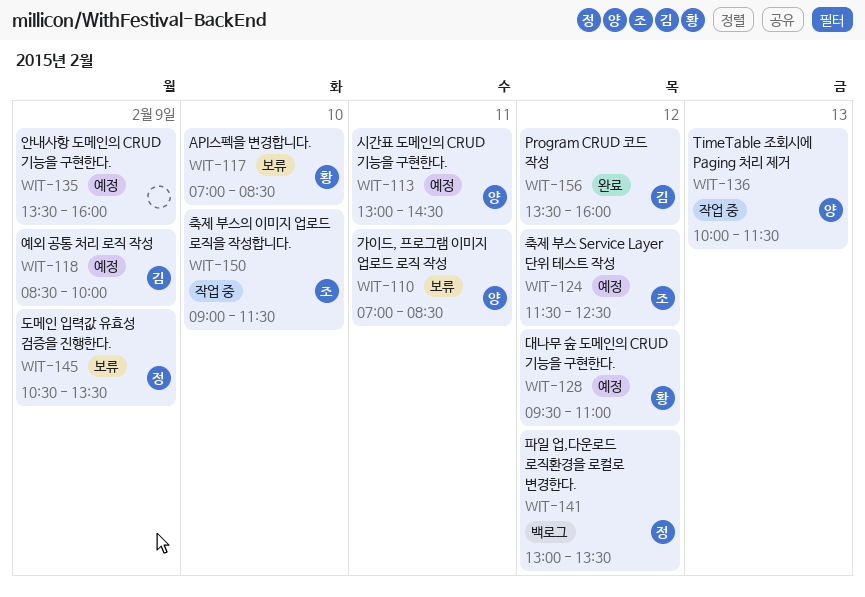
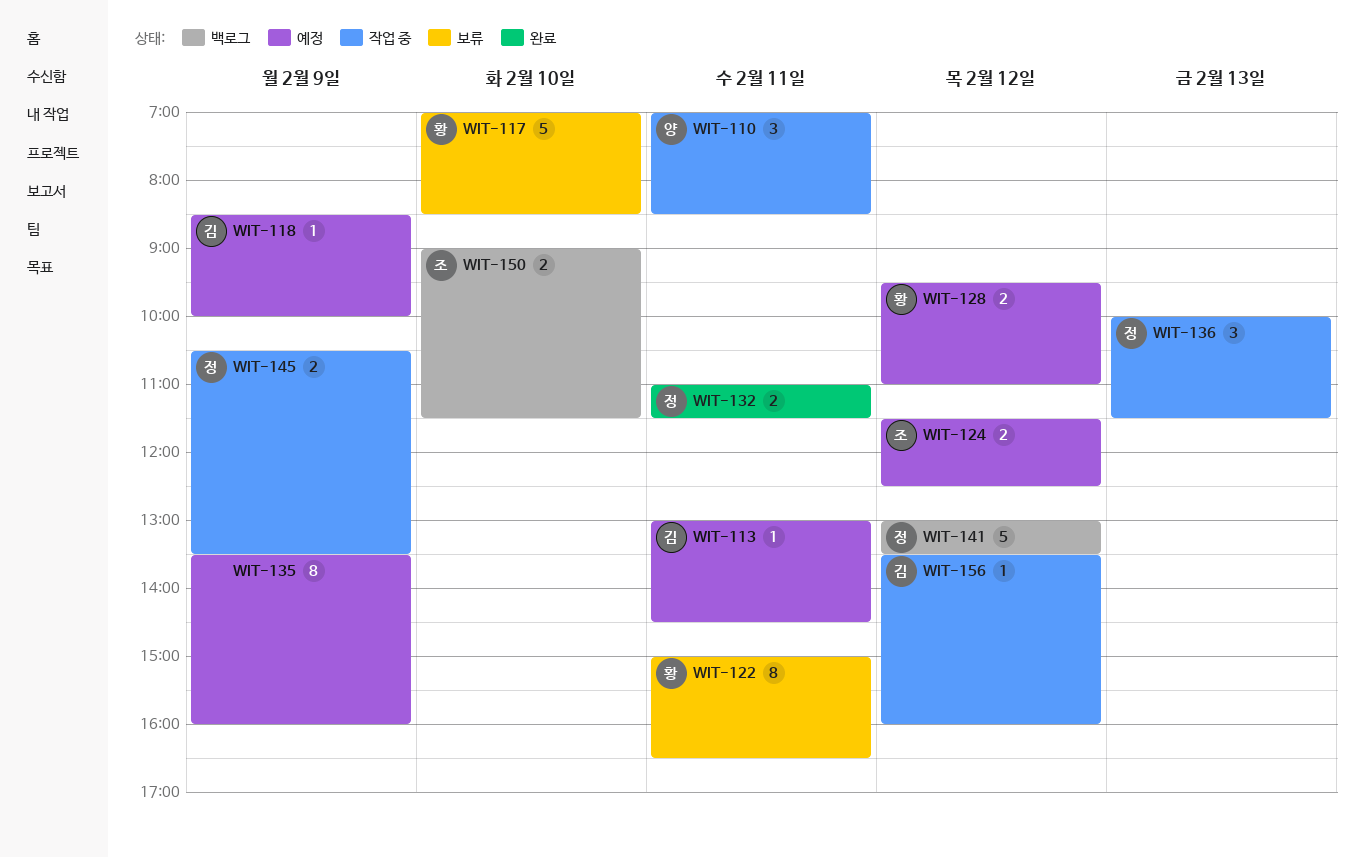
WIT-110, status: 보류 -> 작업 중
WIT-113, owner: 양 -> 김
WIT-122: none -> present
WIT-132: none -> present
WIT-136, owner: 양 -> 정
WIT-145, status: 보류 -> 작업 중
WIT-150, status: 작업 중 -> 백로그
WIT-156, status: 완료 -> 작업 중

